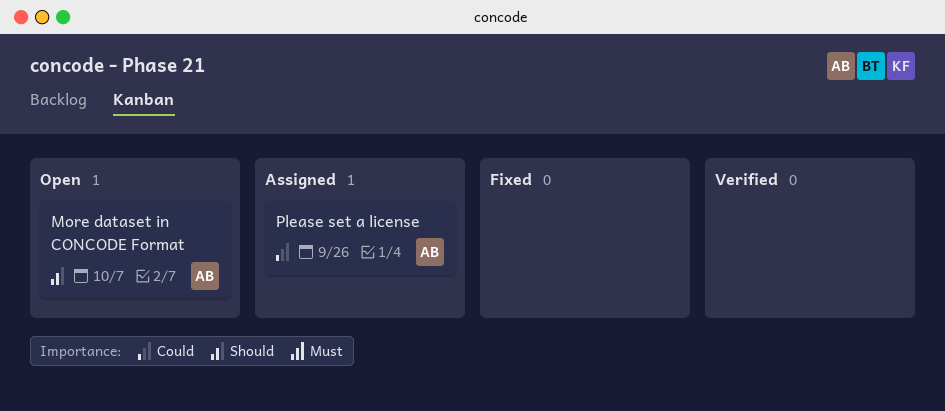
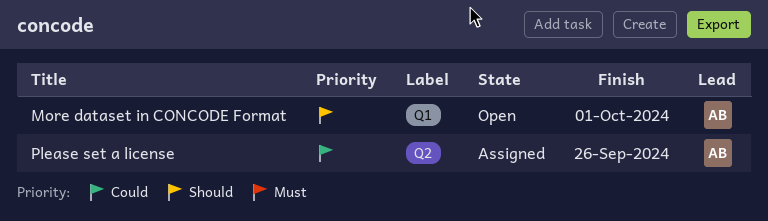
More dataset in CONCODE Format, due: Oct 7 -> Oct 1

